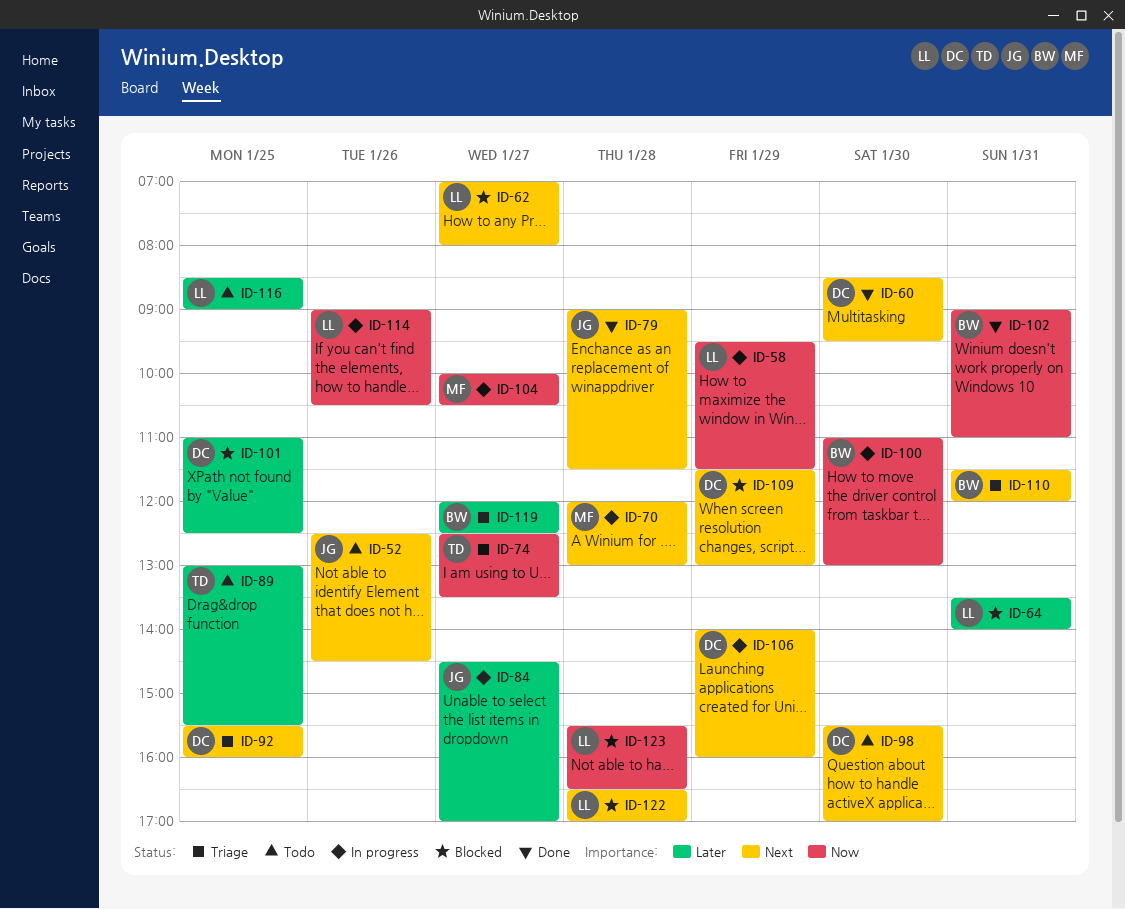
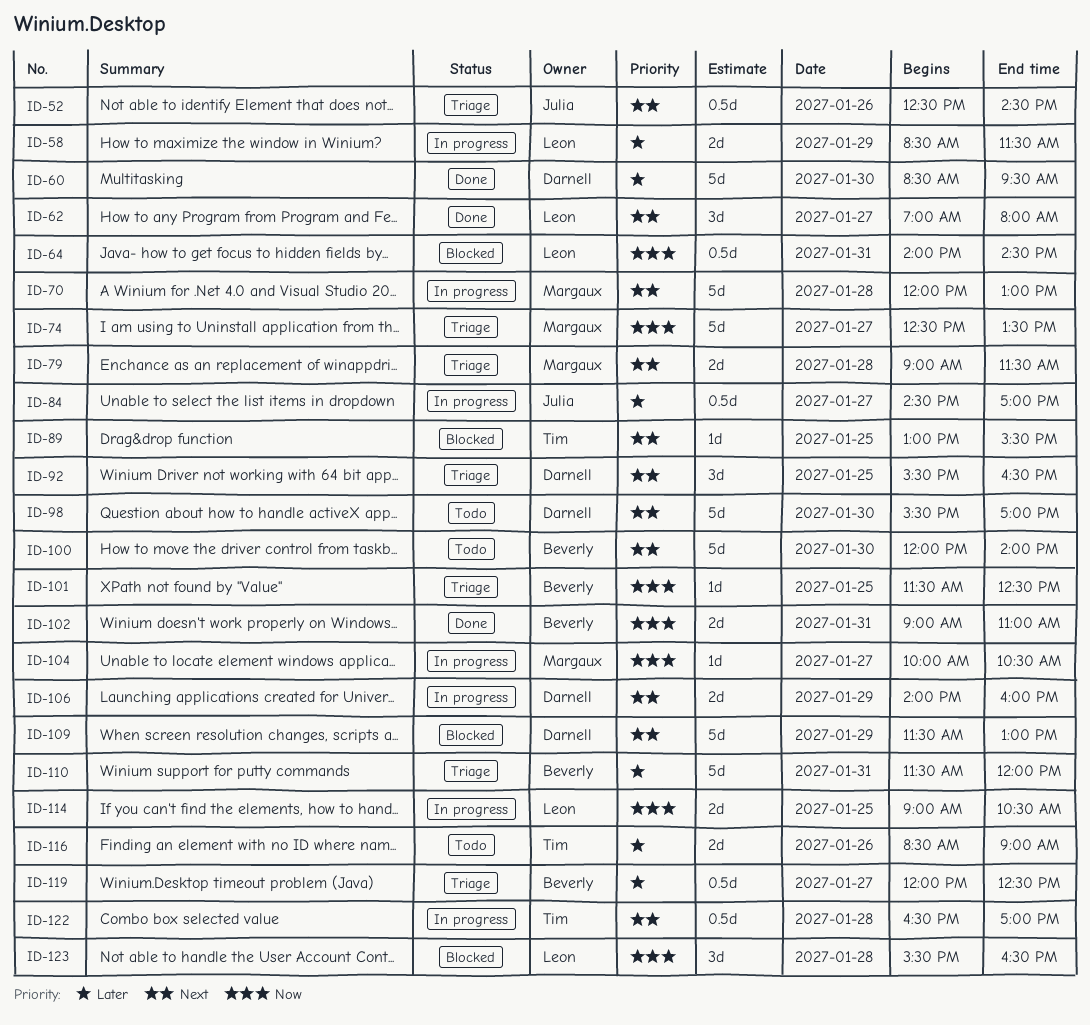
ID-52, status: Todo -> Triage
ID-58, priority: Now -> Later
ID-58, begins: 09:30 -> 08:30
ID-60, priority: Next -> Later
ID-62, status: Blocked -> Done
ID-64, priority: Later -> Now
ID-64, begins: 13:30 -> 14:00
ID-64, ends: 14:00 -> 14:30
ID-74, owner: Tim -> Margaux
ID-79, status: Done -> Triage
ID-79, owner: Julia -> Margaux
ID-89, status: Todo -> Blocked
ID-89, priority: Later -> Next
ID-92, ends: 16:00 -> 16:30
ID-100, status: In progress -> Todo
ID-100, priority: Now -> Next
ID-100, begins: 11:00 -> 12:00
ID-100, ends: 13:00 -> 14:00
ID-101, status: Blocked -> Triage
ID-101, owner: Darnell -> Beverly
ID-101, priority: Later -> Now
ID-101, begins: 11:00 -> 11:30
ID-110, priority: Next -> Later
ID-114, day: Jan 26 -> Jan 25
ID-116, owner: Leon -> Tim
ID-116, day: Jan 25 -> Jan 26
ID-122, status: Blocked -> In progress
ID-122, owner: Leon -> Tim

